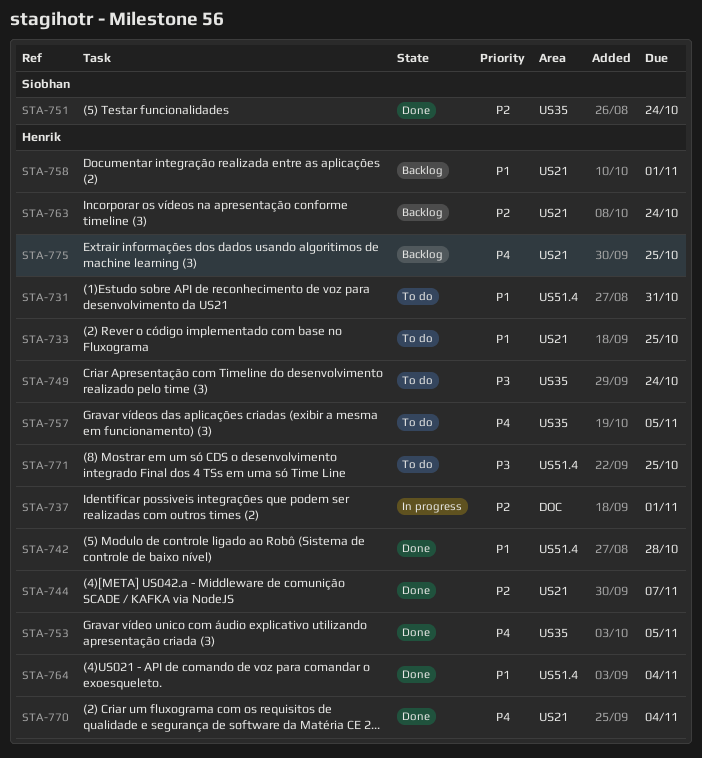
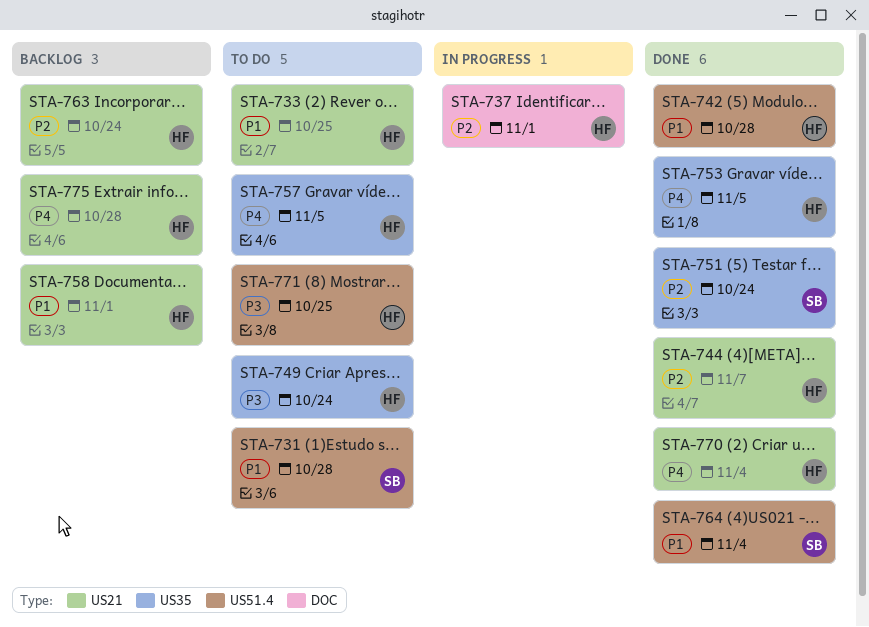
STA-731, owner: Henrik -> Siobhan
STA-731, due: Oct 31 -> Oct 28
STA-764, owner: Henrik -> Siobhan
STA-775, due: Oct 25 -> Oct 28

